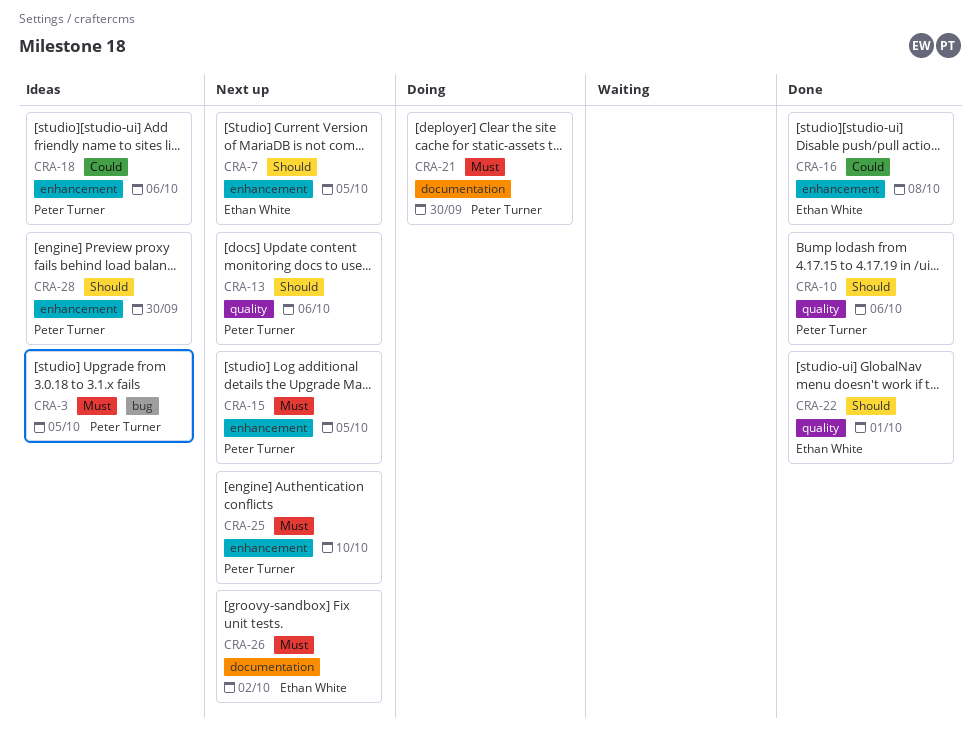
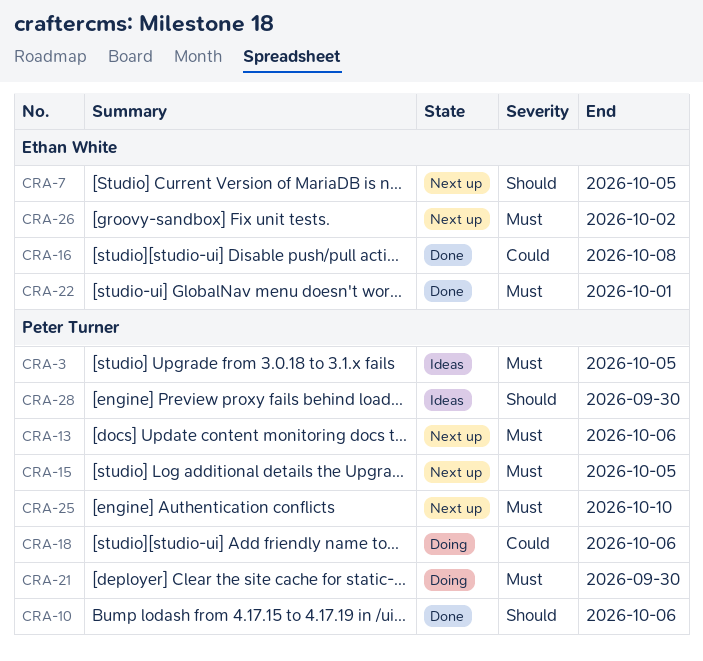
CRA-13, priority: Should -> Must
CRA-18, status: Ideas -> Doing
CRA-22, priority: Should -> Must

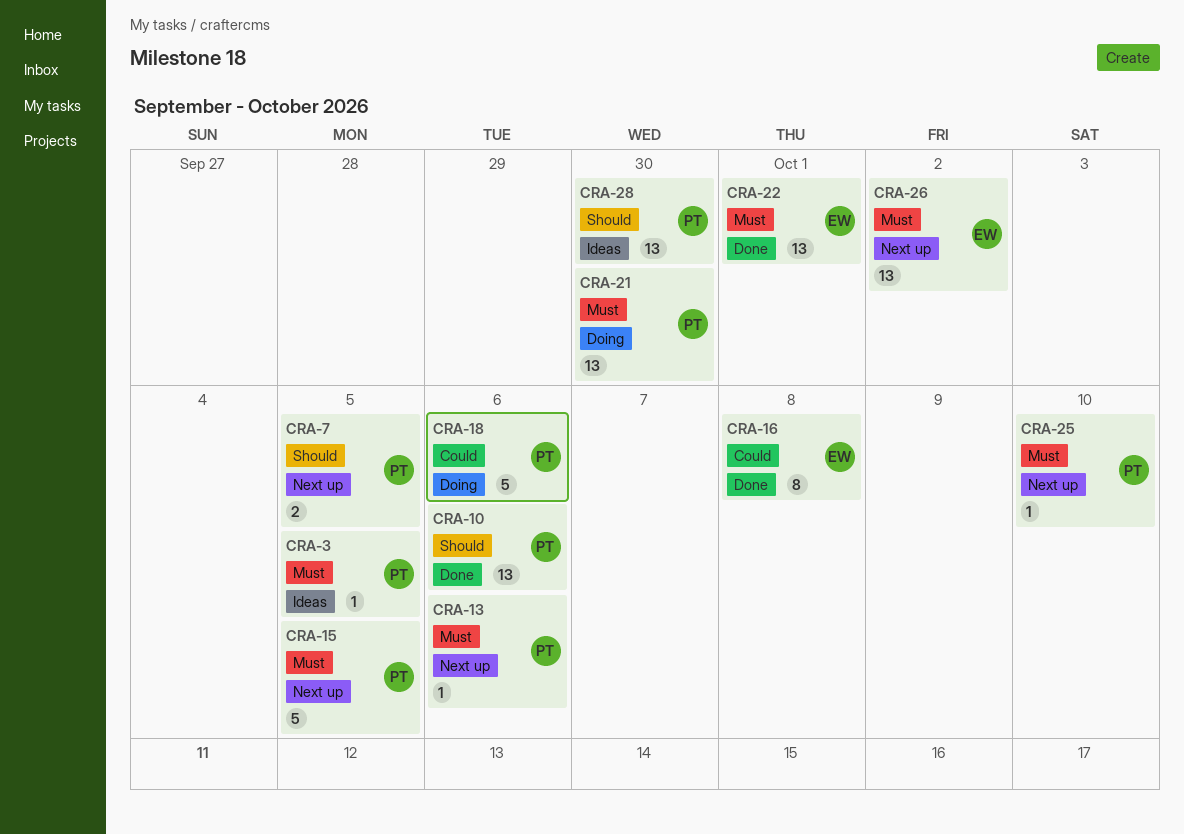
CRA-7, owner: Ethan White -> Peter Turner

